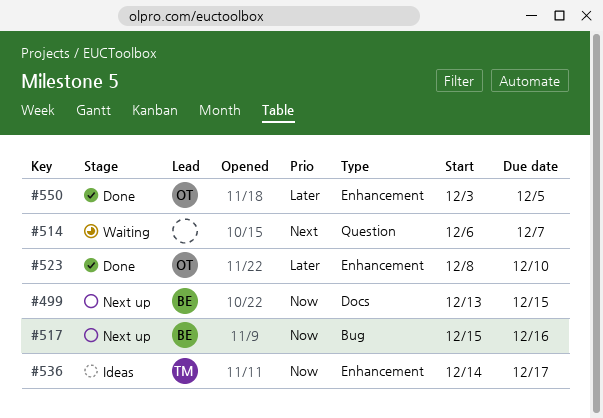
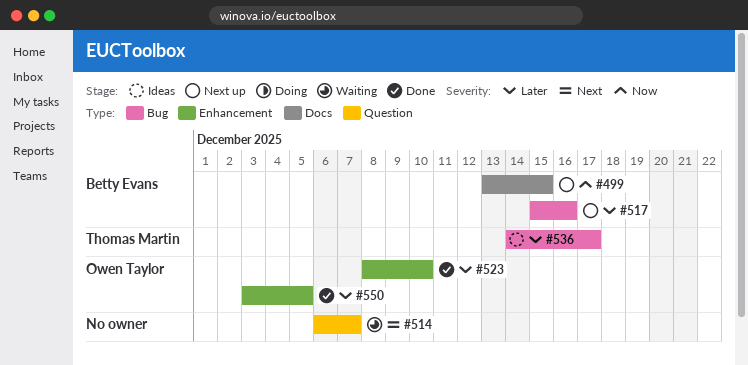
#517, priority: Now -> Later
#536, priority: Now -> Later
#536, label: Enhancement -> Bug

